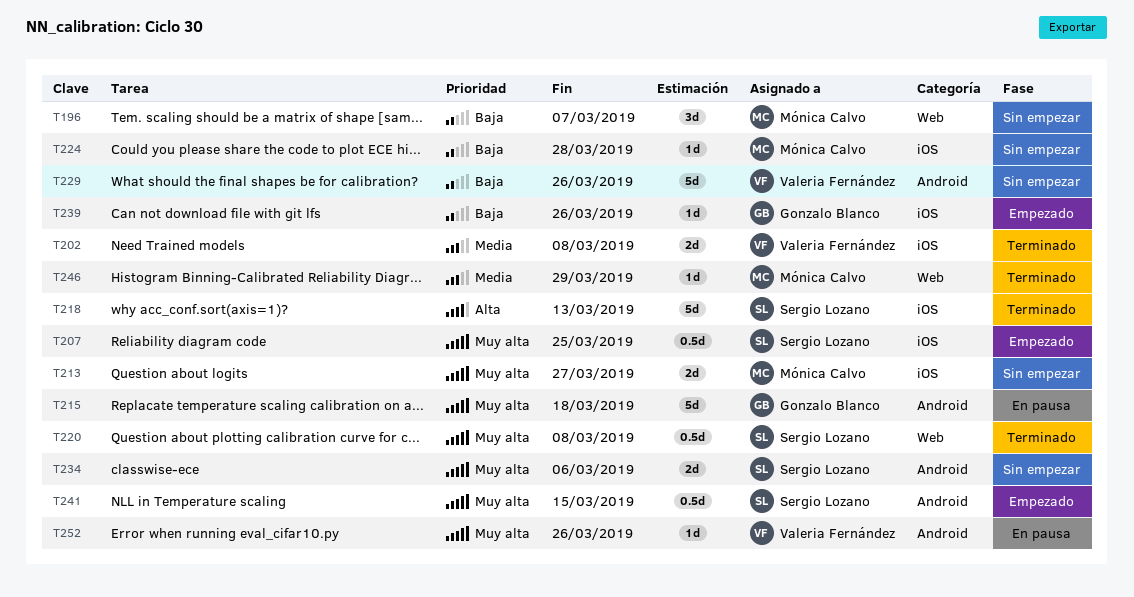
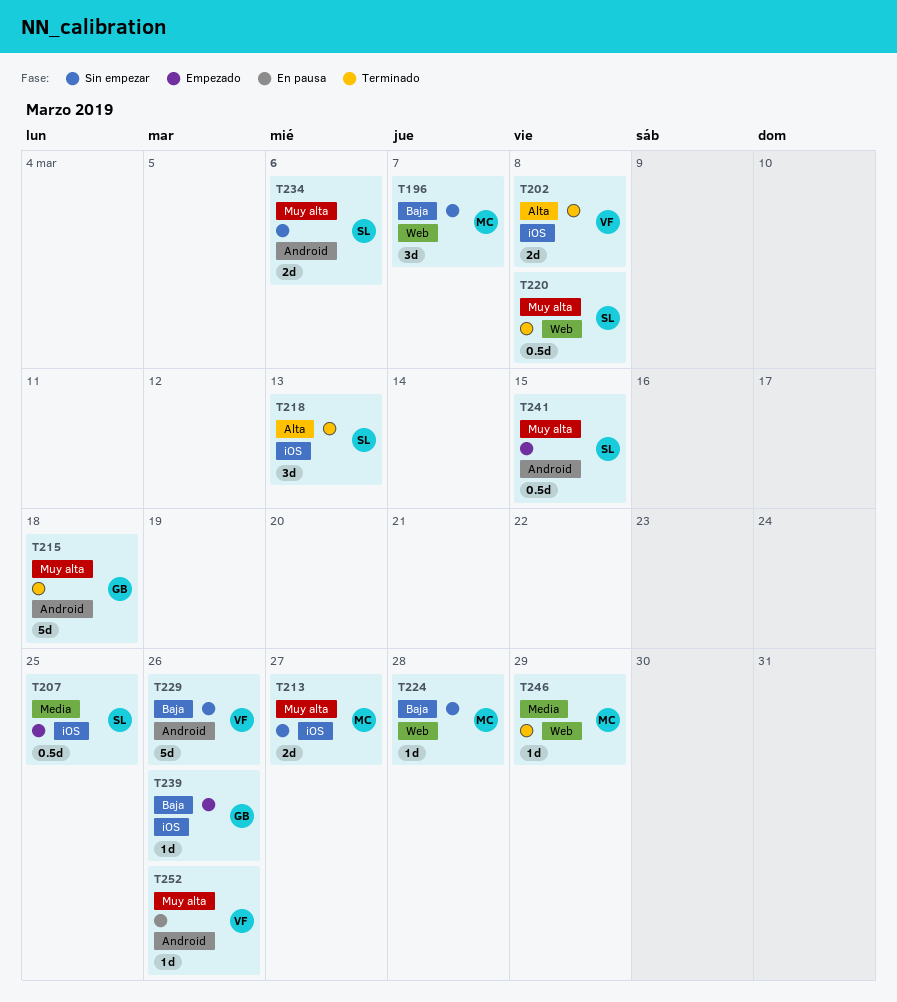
T202, priority: Media -> Alta
T207, priority: Muy alta -> Media
T215, status: En pausa -> Terminado
T218, estimate: 5d -> 3d
T224, label: iOS -> Web

